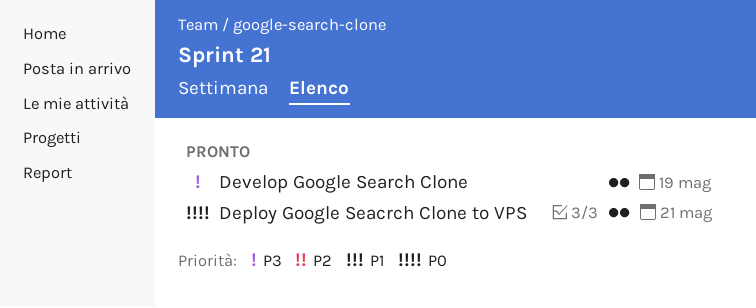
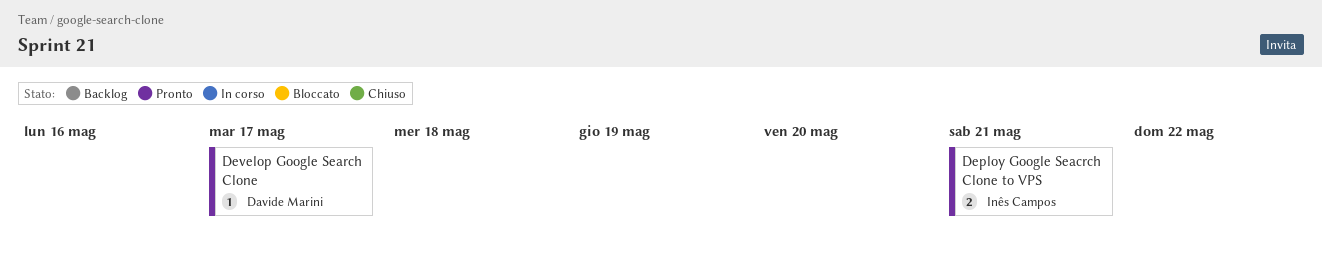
Develop Google Search Clone, estimate: 2 -> 1
Develop Google Search Clone, due: May 19 -> May 17

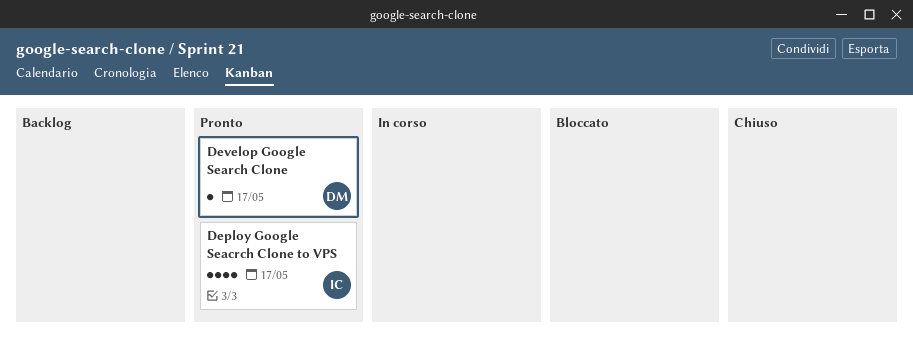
Deploy Google Seacrch Clone to VPS, estimate: 2 -> 4
Deploy Google Seacrch Clone to VPS, due: May 21 -> May 17

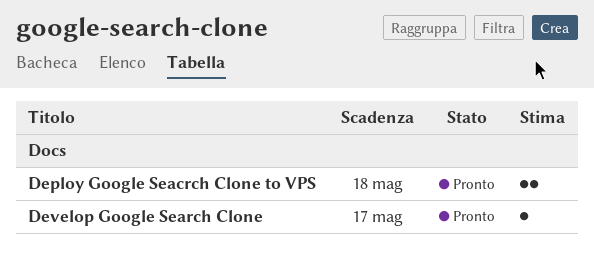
Deploy Google Seacrch Clone to VPS, estimate: 4 -> 2
Deploy Google Seacrch Clone to VPS, due: May 17 -> May 18

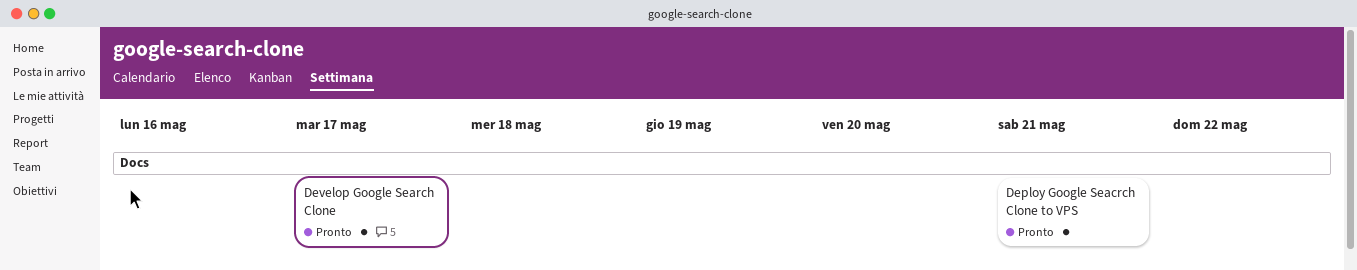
Deploy Google Seacrch Clone to VPS, estimate: 2 -> 1
Deploy Google Seacrch Clone to VPS, due: May 18 -> May 21

